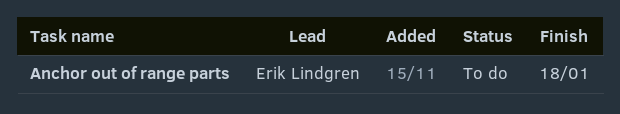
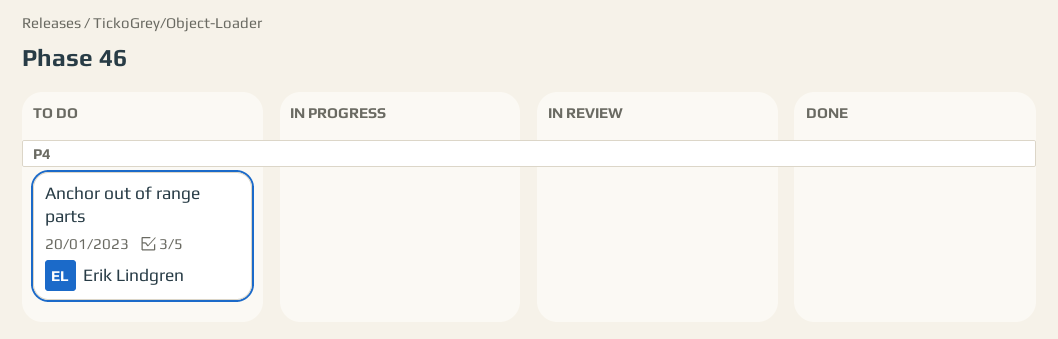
Anchor out of range parts, due: Jan 18 -> Jan 20

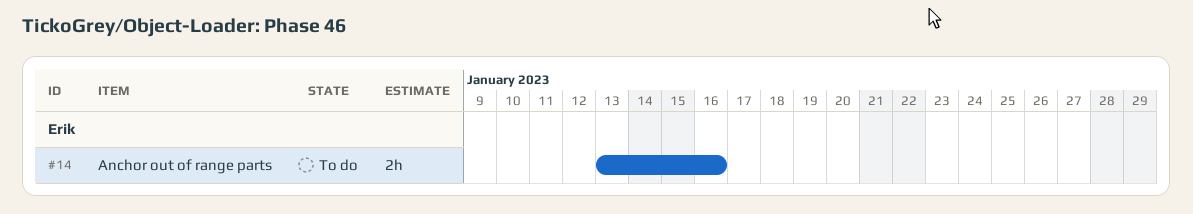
Anchor out of range parts, due: Jan 20 -> Jan 16

